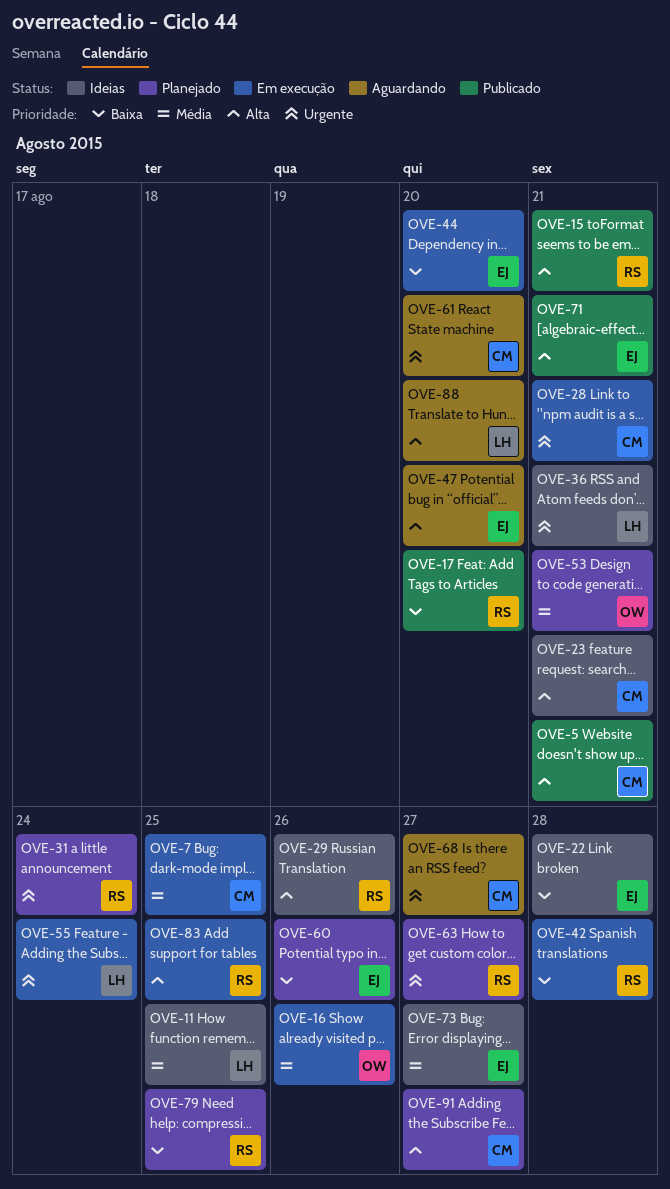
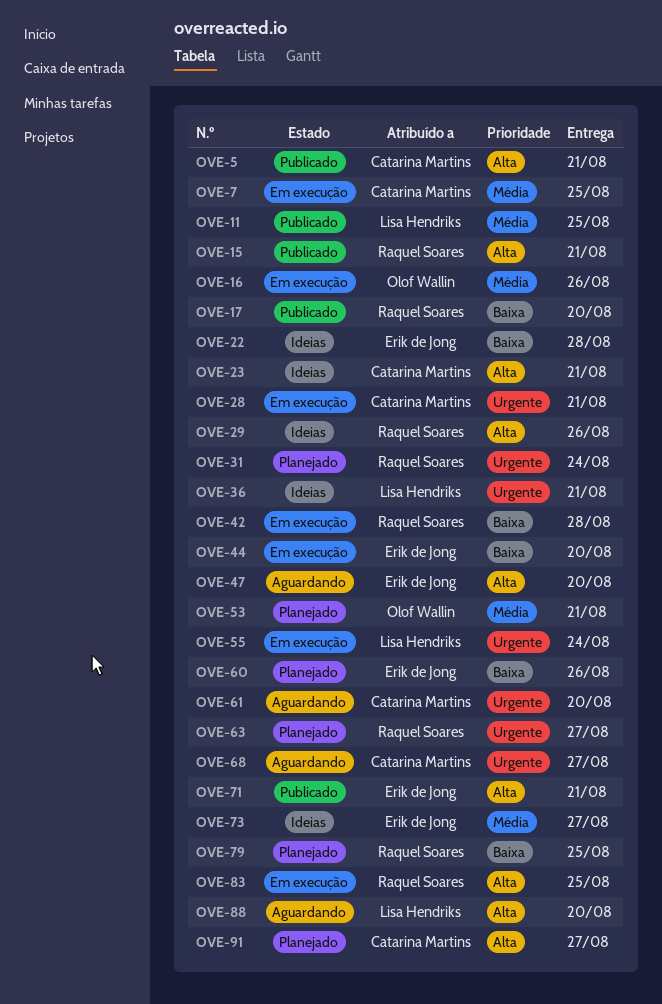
OVE-11, status: Ideias -> Publicado

